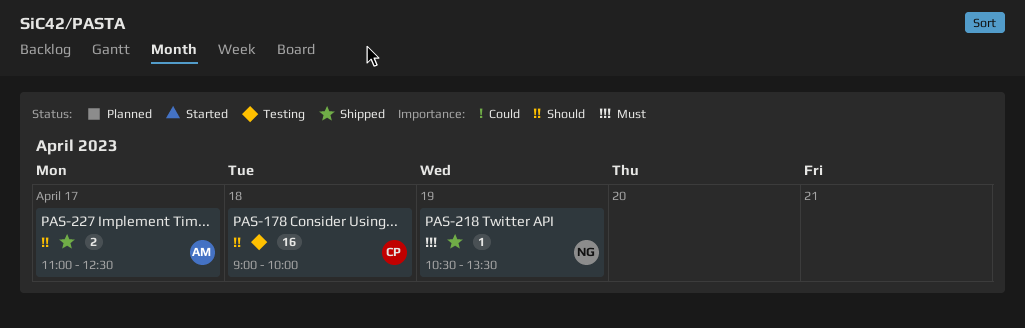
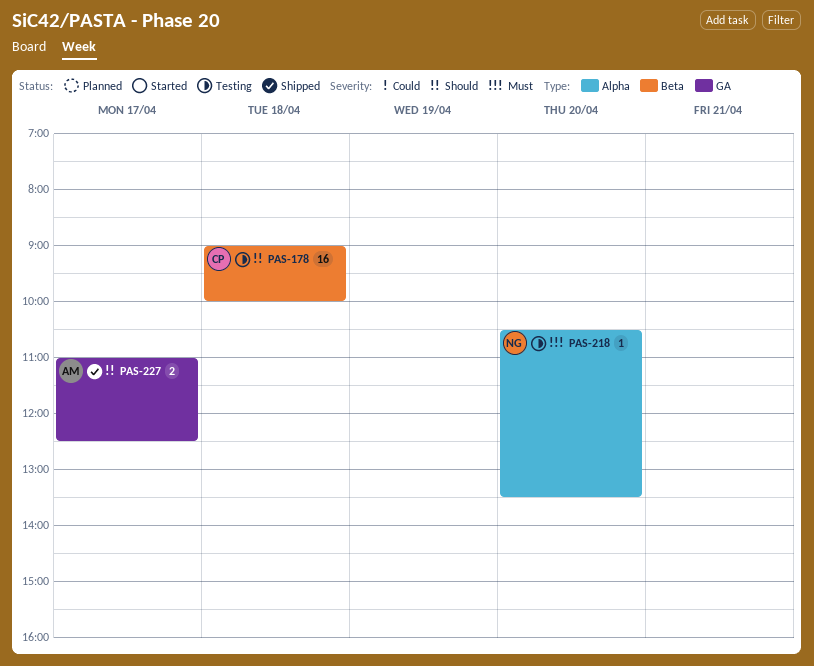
PAS-218, status: Shipped -> Testing
PAS-218, day: Apr 19 -> Apr 20

